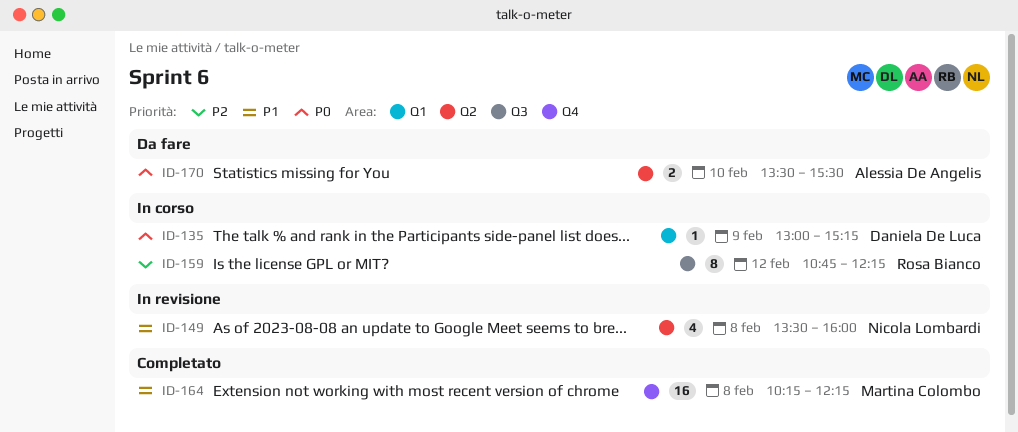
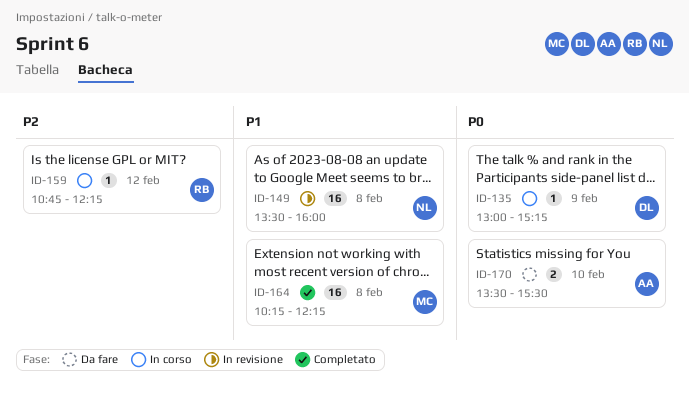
ID-149, estimate: 4 -> 16
ID-159, estimate: 8 -> 1

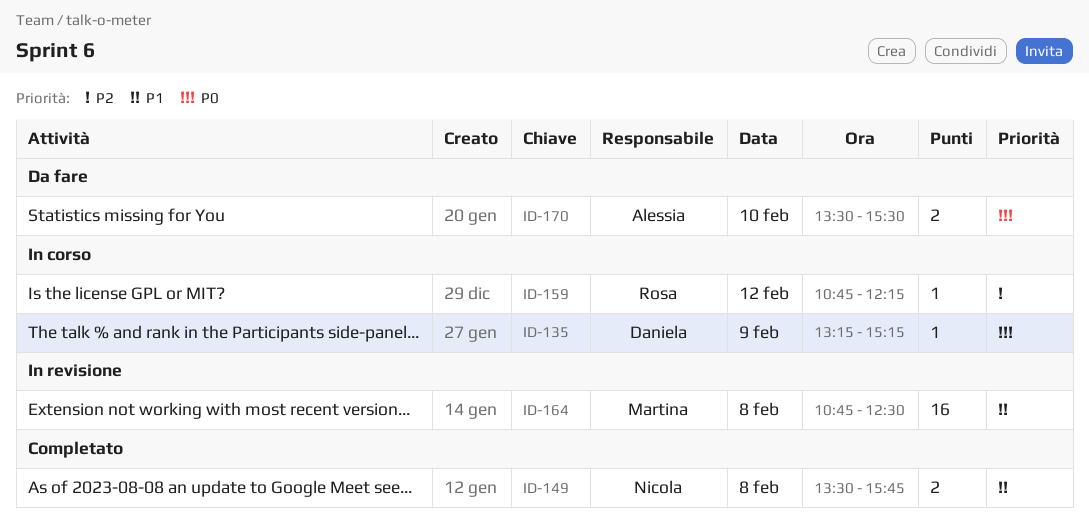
ID-135, begins: 13:00 -> 13:15
ID-149, status: In revisione -> Completato
ID-149, estimate: 16 -> 2
ID-149, ends: 16:00 -> 15:45
ID-164, status: Completato -> In revisione
ID-164, begins: 10:15 -> 10:45
ID-164, ends: 12:15 -> 12:30

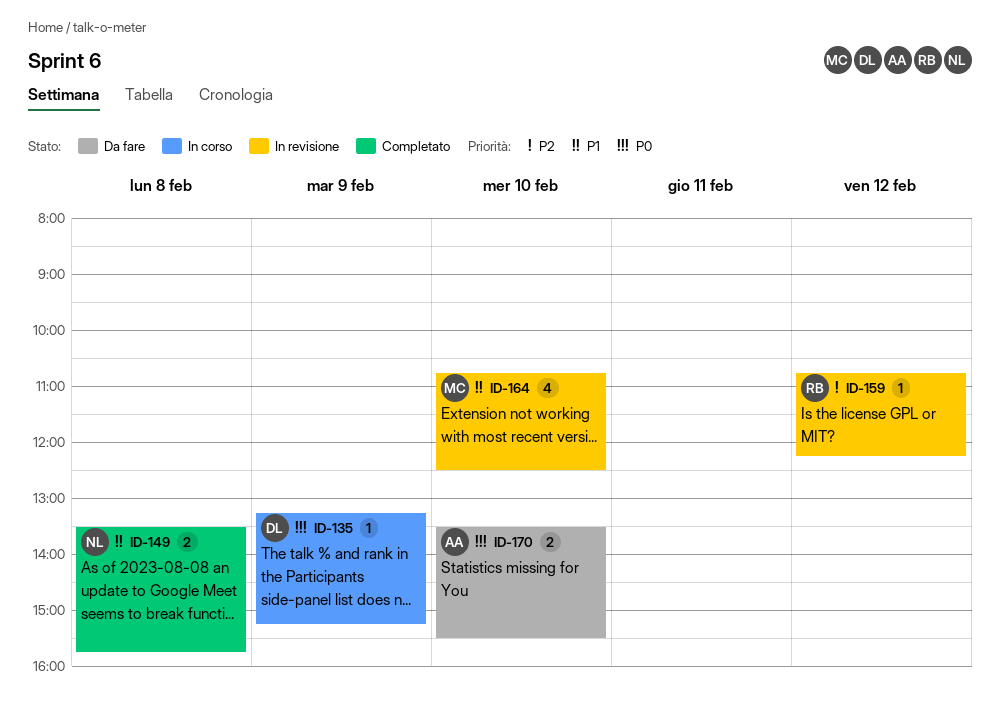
ID-159, status: In corso -> In revisione
ID-164, estimate: 16 -> 4
ID-164, day: Feb 8 -> Feb 10

